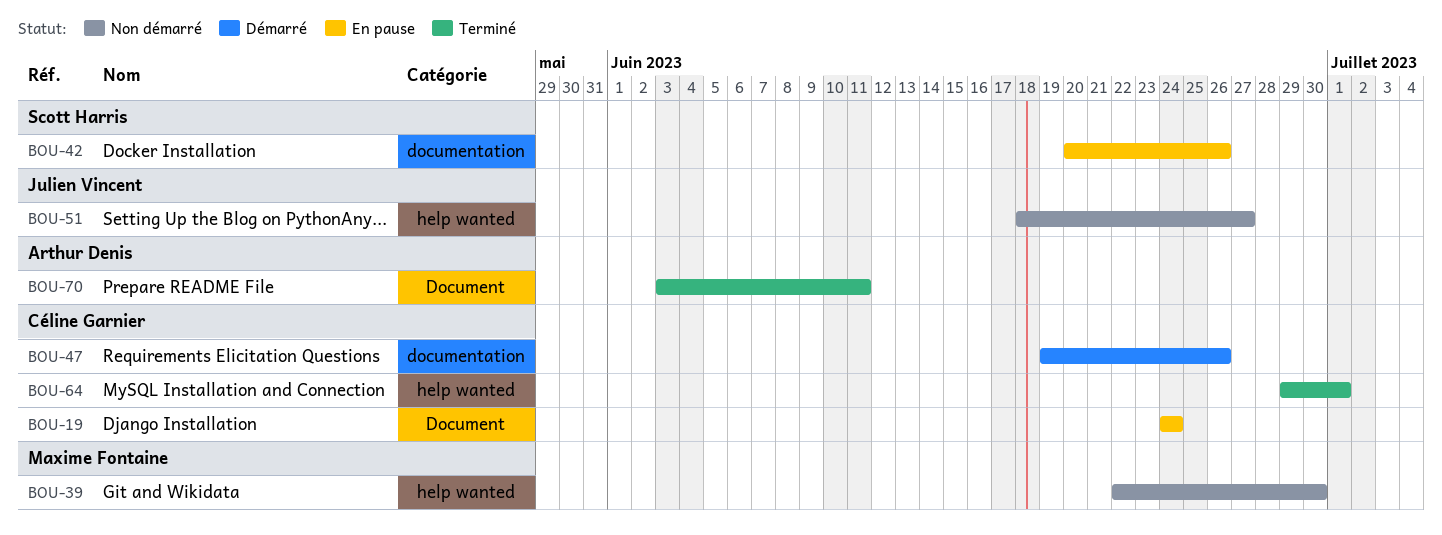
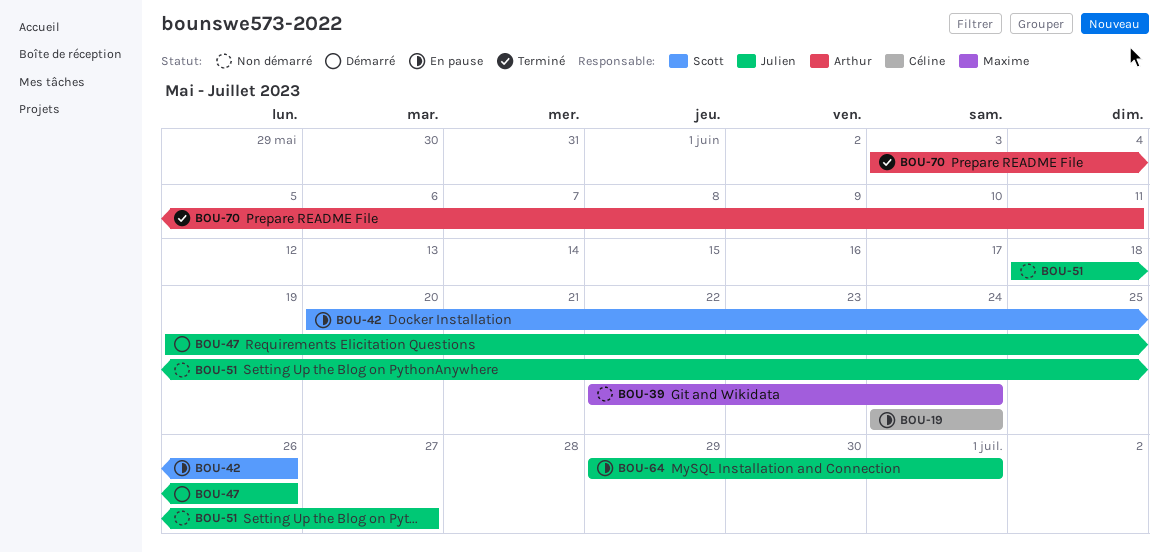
BOU-39, due: Jun 30 -> Jun 24
BOU-47, owner: Céline Garnier -> Julien Vincent
BOU-64, status: Terminé -> En pause
BOU-64, owner: Céline Garnier -> Julien Vincent

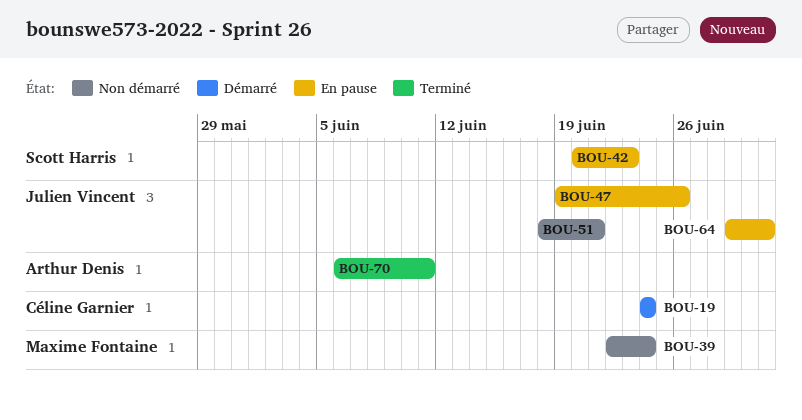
BOU-19, status: En pause -> Démarré
BOU-42, due: Jun 26 -> Jun 23
BOU-47, status: Démarré -> En pause
BOU-51, due: Jun 27 -> Jun 21
BOU-70, start: Jun 3 -> Jun 6

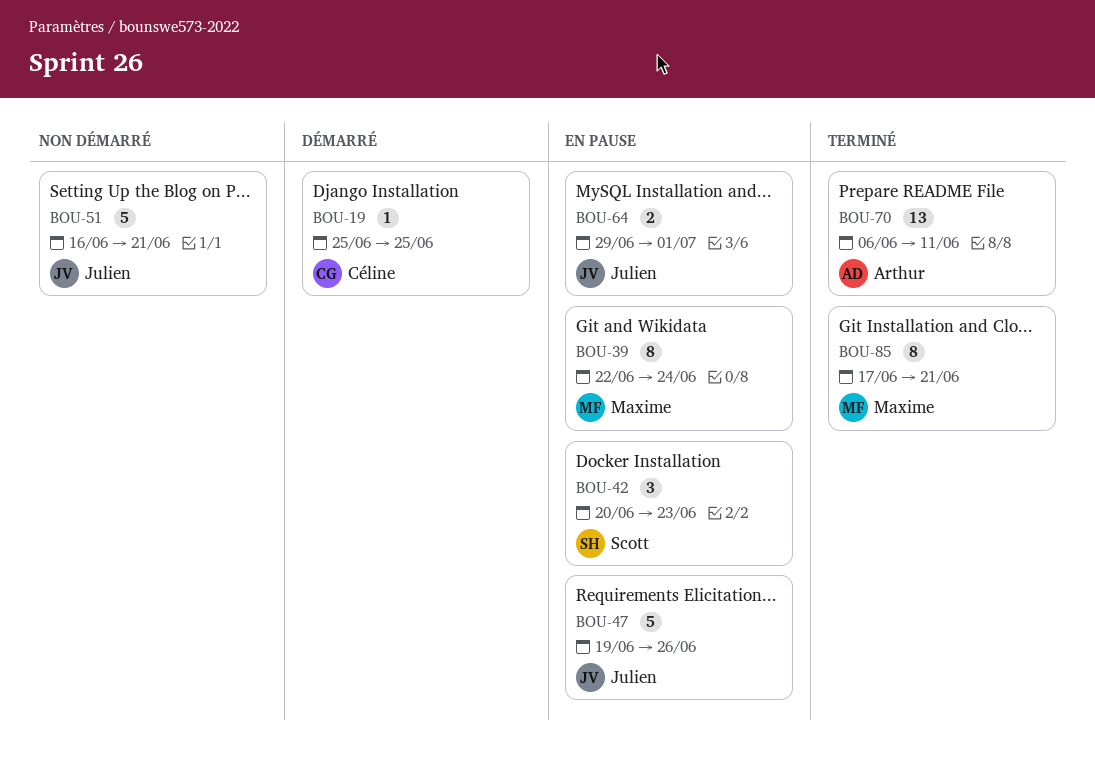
BOU-19, start: Jun 24 -> Jun 25
BOU-19, due: Jun 24 -> Jun 25
BOU-39, status: Non démarré -> En pause
BOU-51, start: Jun 18 -> Jun 16
BOU-85: none -> present

